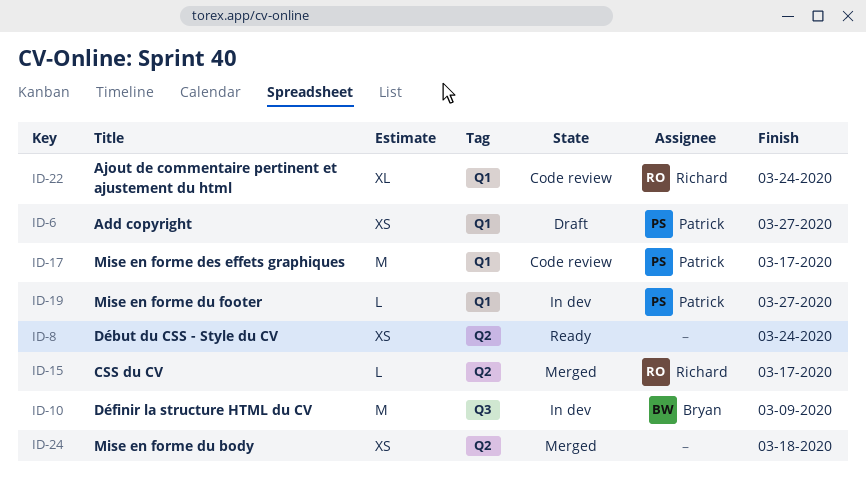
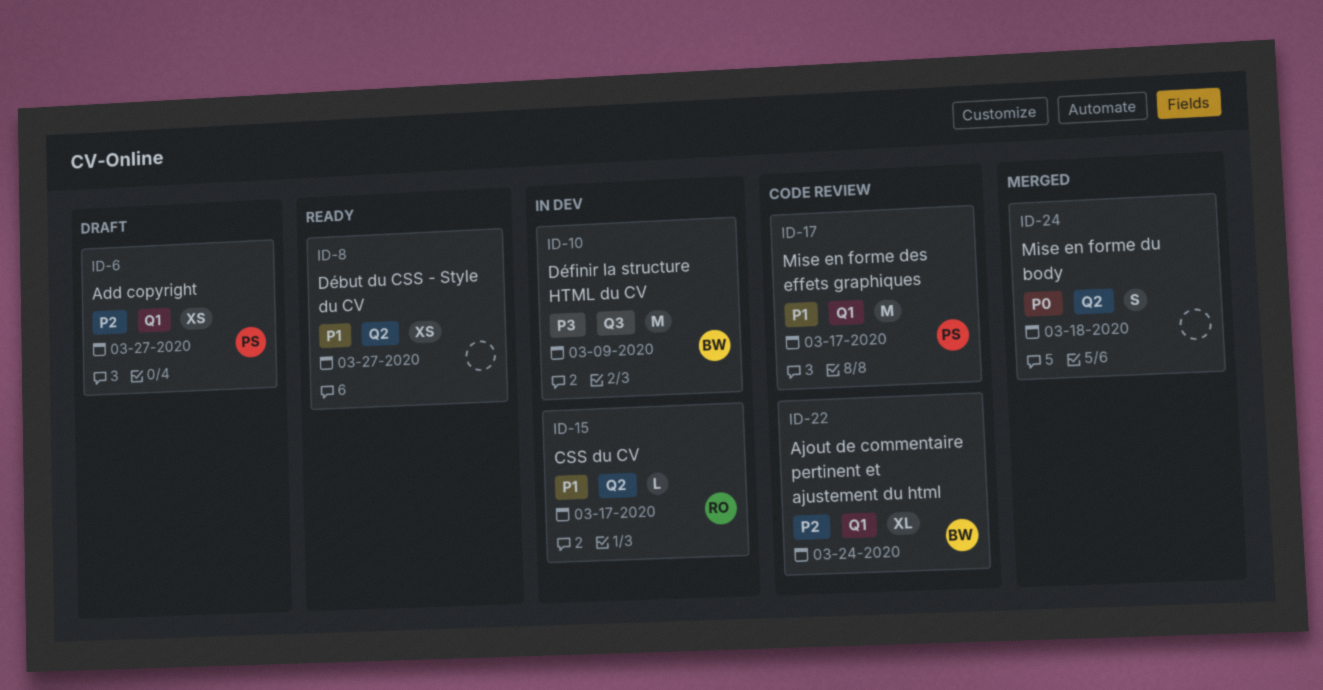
ID-8, due: Mar 24 -> Mar 27
ID-15, status: Merged -> In dev
ID-19: present -> none
ID-22, owner: Richard -> Bryan
ID-24, estimate: XS -> S

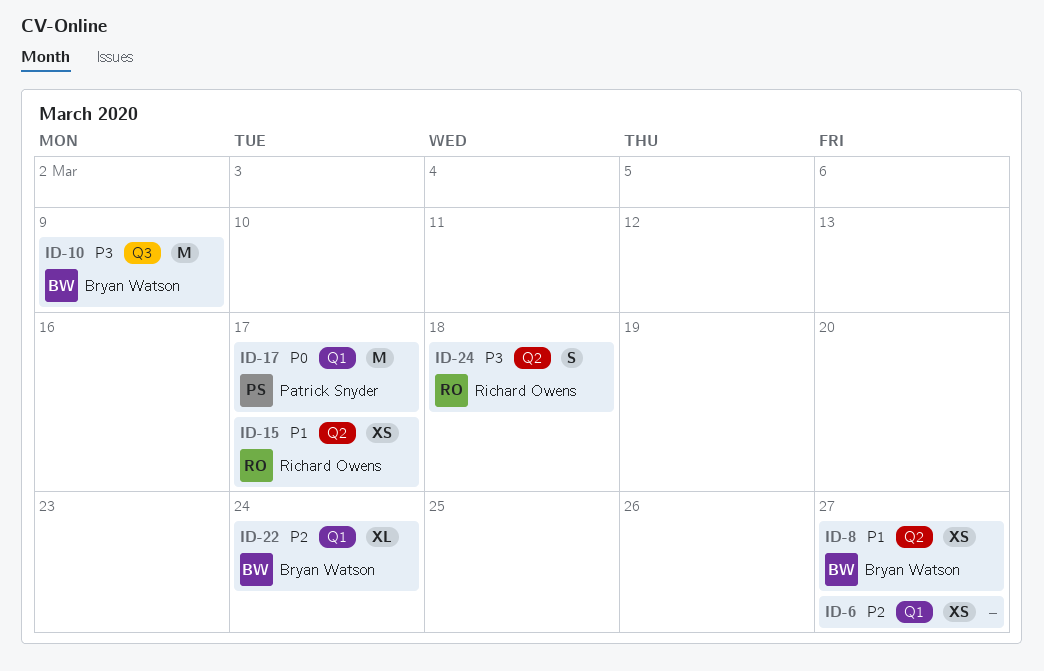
ID-6, owner: Patrick Snyder -> none
ID-8, owner: none -> Bryan Watson
ID-15, estimate: L -> XS
ID-17, priority: P1 -> P0
ID-24, owner: none -> Richard Owens
ID-24, priority: P0 -> P3

